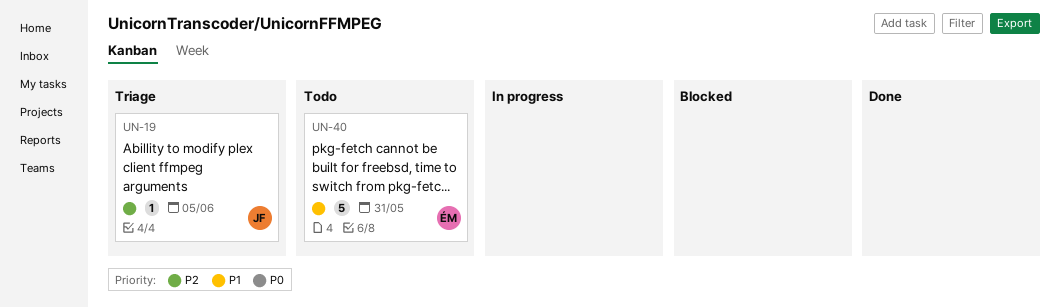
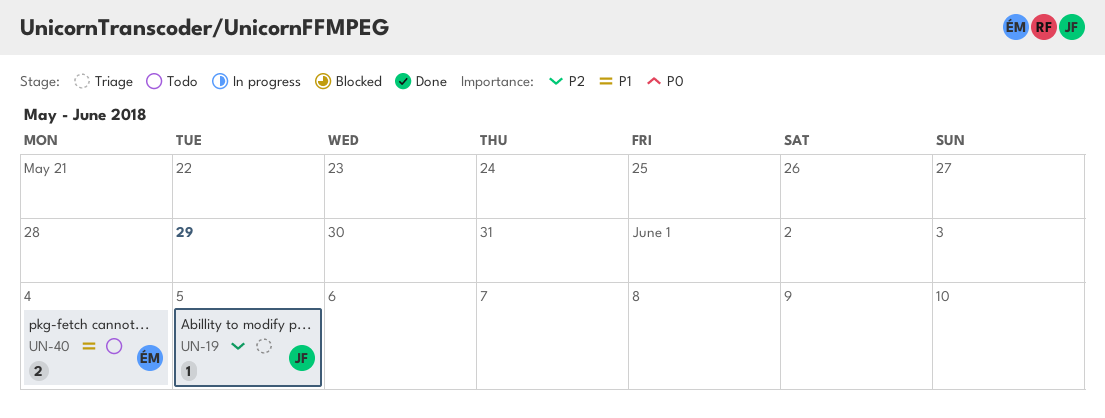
UN-40, estimate: 5 -> 2
UN-40, due: May 31 -> Jun 4

